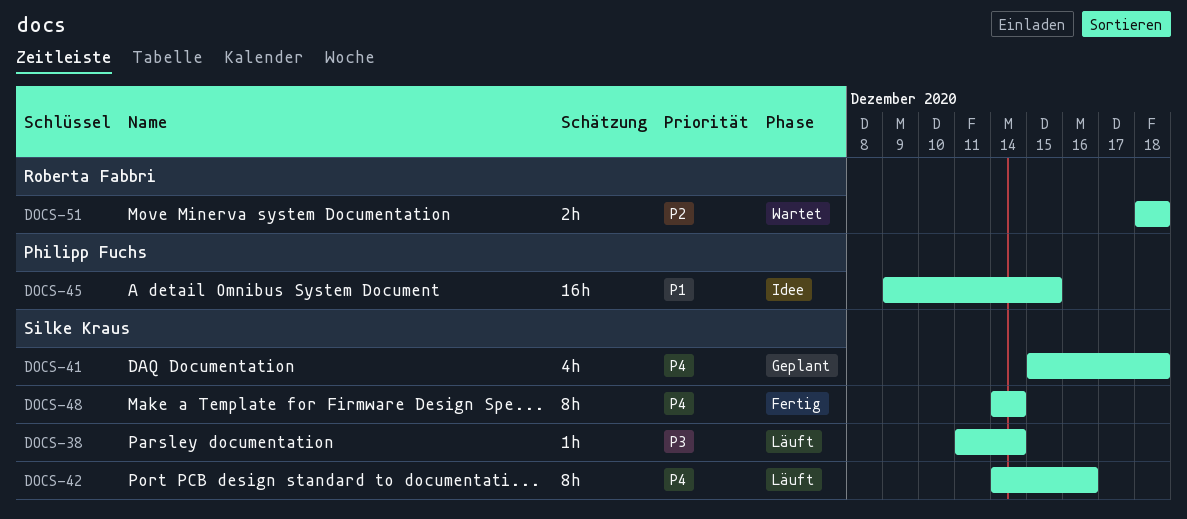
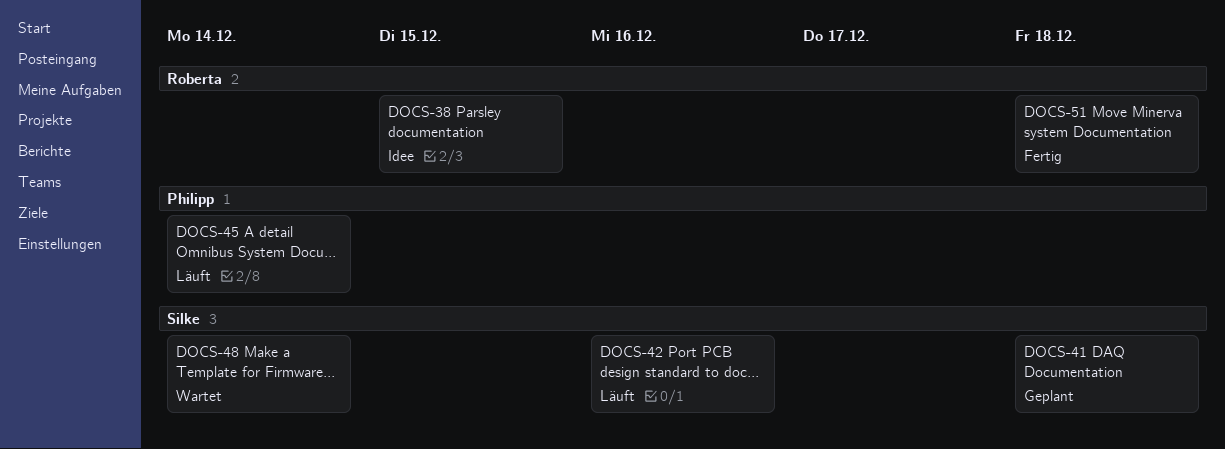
DOCS-38, status: Läuft -> Idee
DOCS-38, owner: Silke Kraus -> Roberta Fabbri
DOCS-38, due: Dec 14 -> Dec 15
DOCS-45, status: Idee -> Läuft
DOCS-45, due: Dec 15 -> Dec 14
DOCS-48, status: Fertig -> Wartet
DOCS-51, status: Wartet -> Fertig

